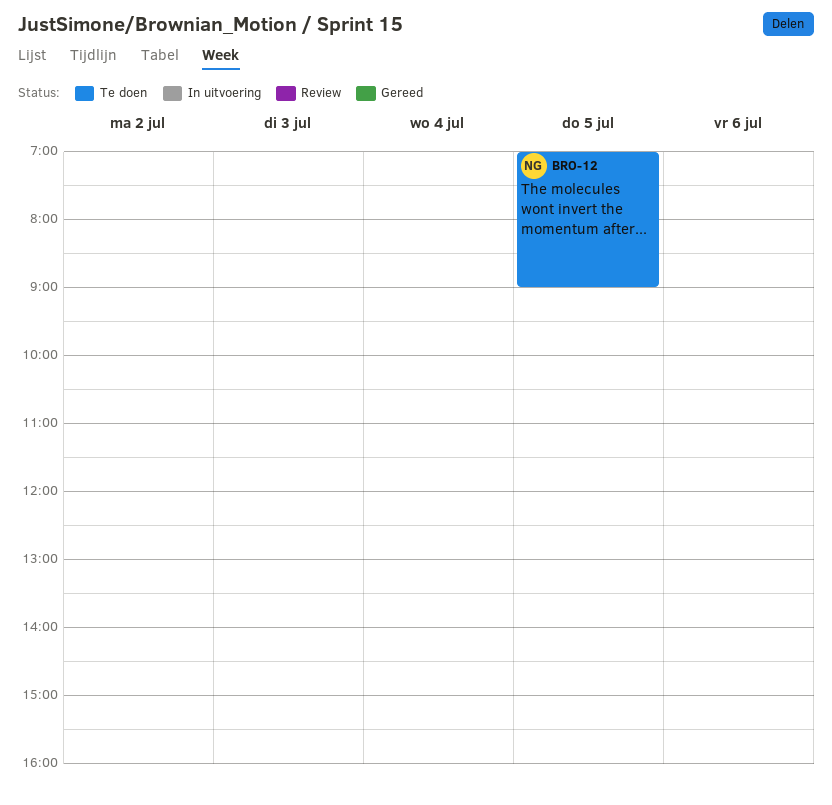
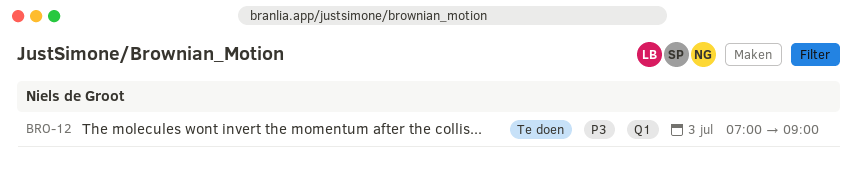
BRO-12, day: Jul 5 -> Jul 3

